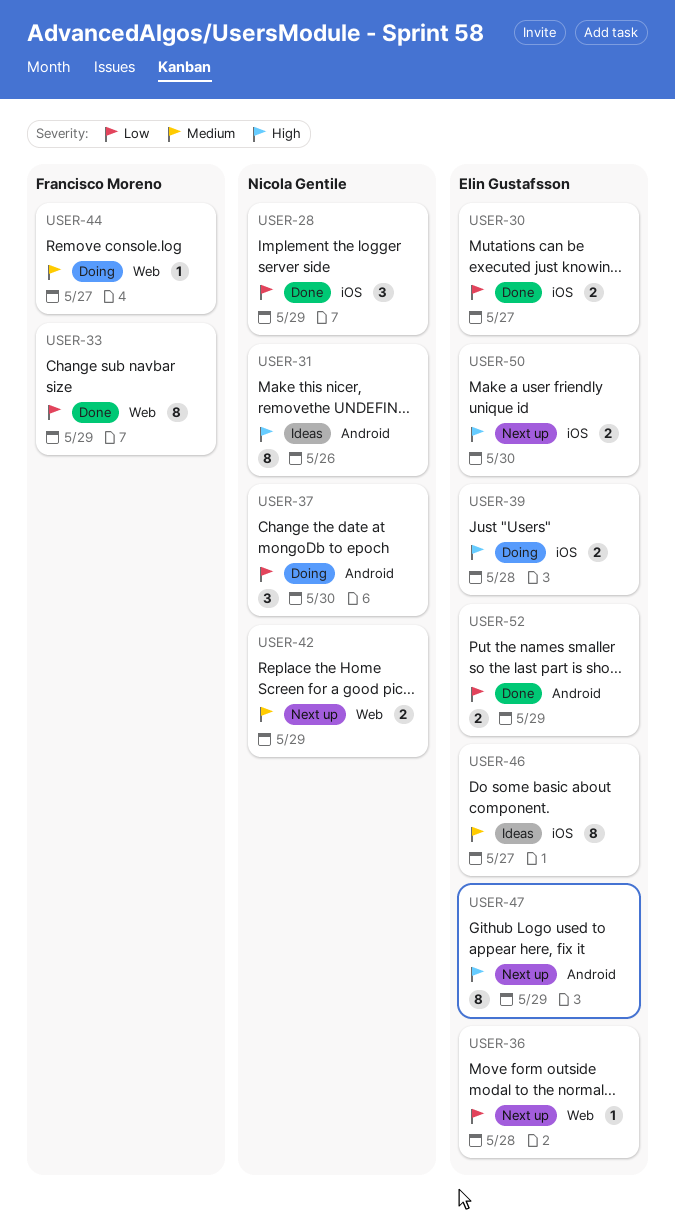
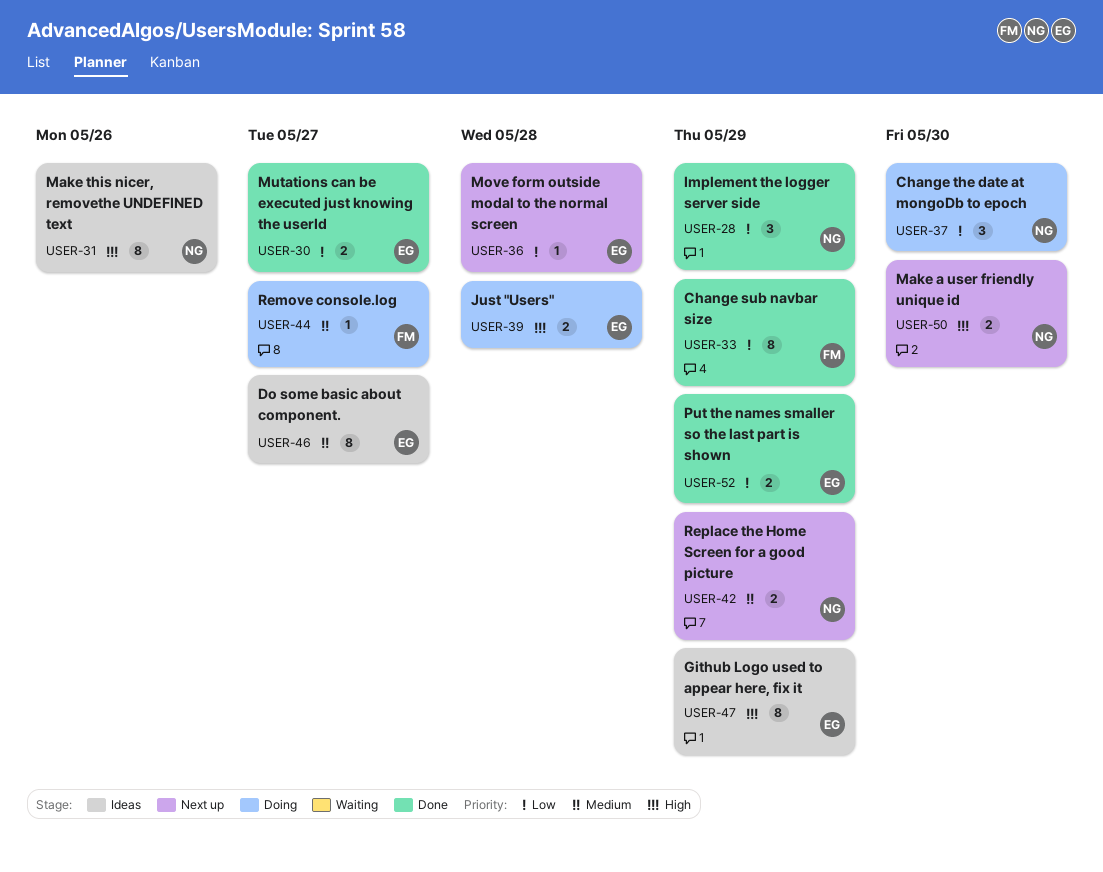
USER-47, status: Next up -> Ideas
USER-50, owner: Elin Gustafsson -> Nicola Gentile

